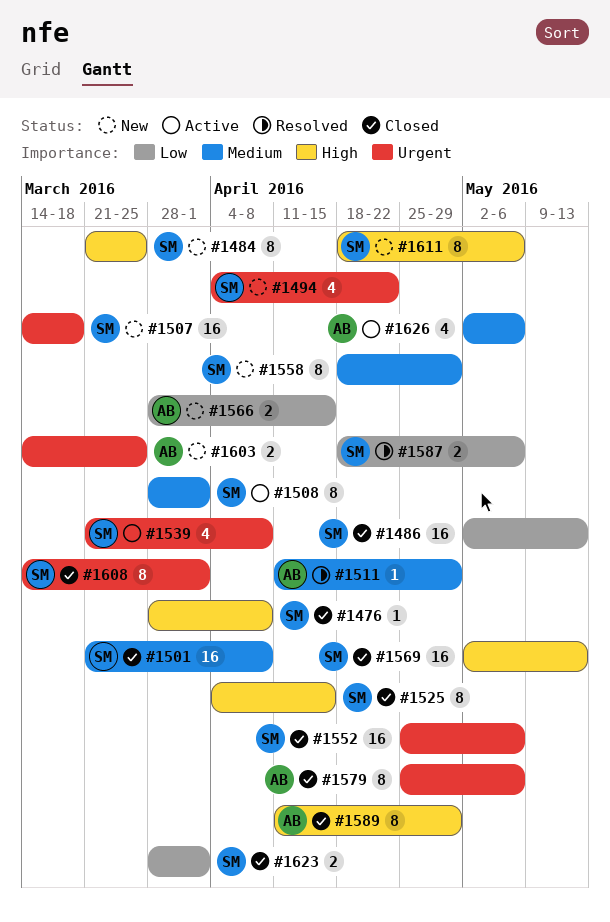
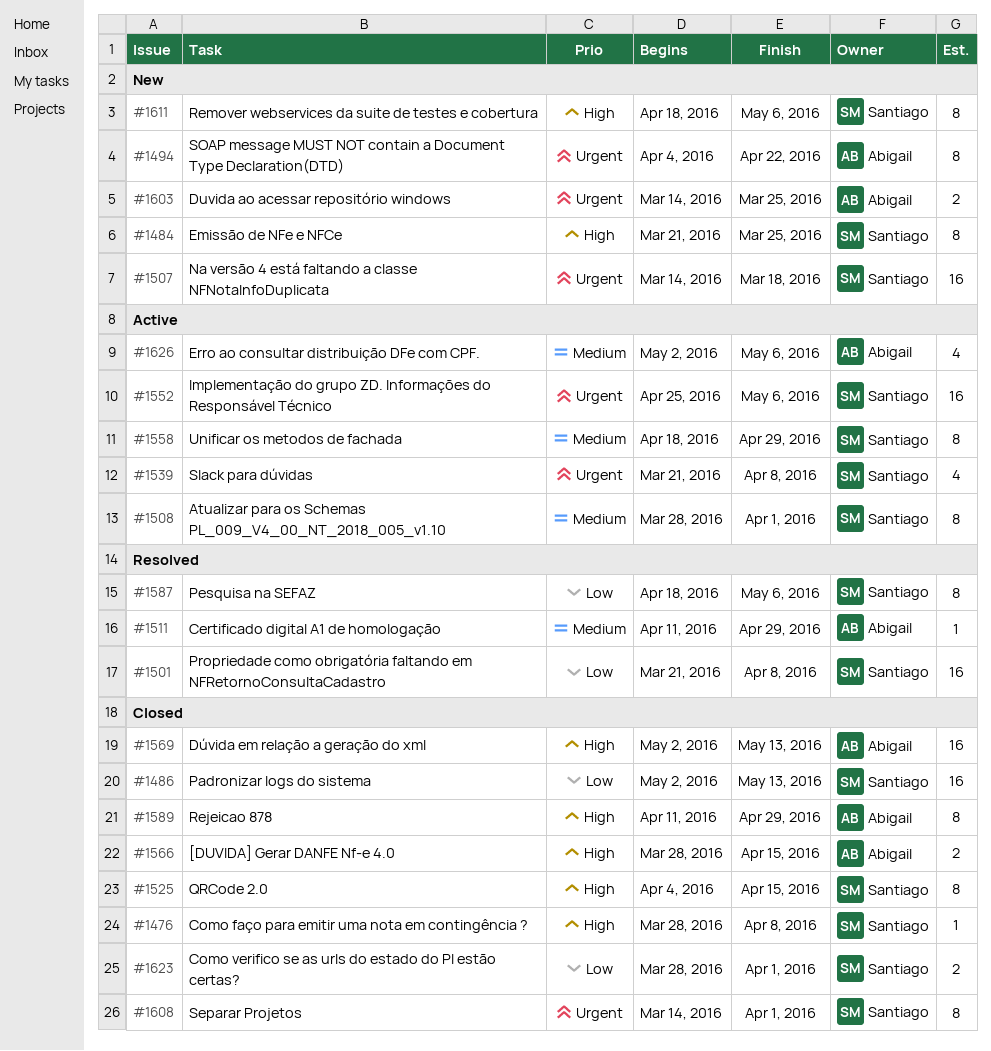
#1494, owner: Santiago -> Abigail
#1494, estimate: 4 -> 8
#1501, status: Closed -> Resolved
#1501, priority: Medium -> Low
#1552, status: Closed -> Active
#1558, status: New -> Active
#1566, status: New -> Closed
#1566, priority: Low -> High
#1569, owner: Santiago -> Abigail
#1579: present -> none
#1587, estimate: 2 -> 8

